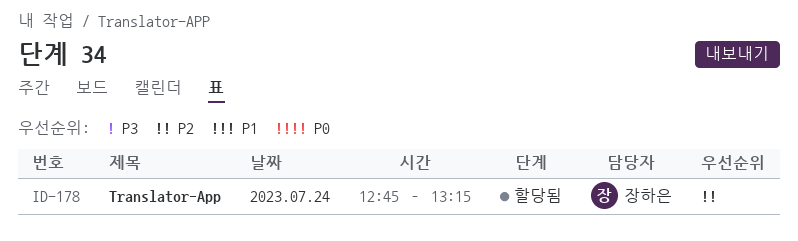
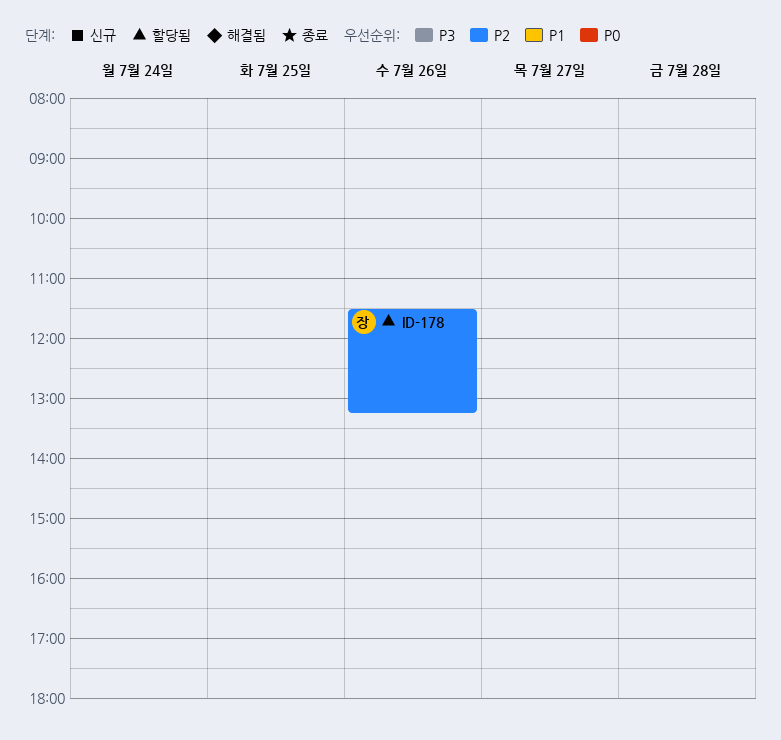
ID-178, day: Jul 24 -> Jul 26
ID-178, begins: 12:45 -> 11:30

